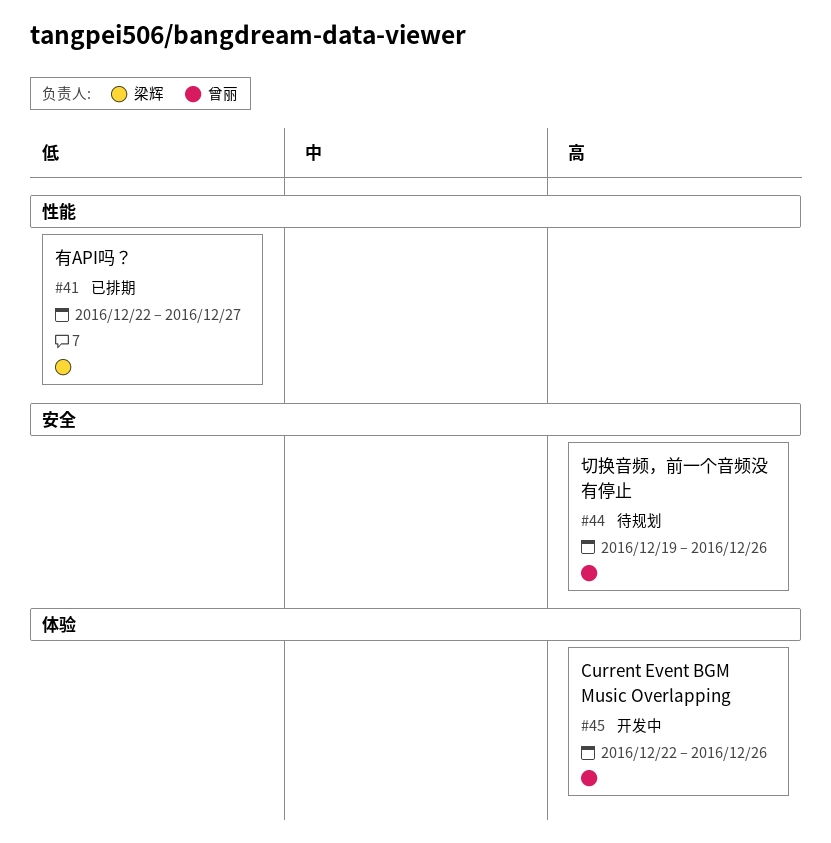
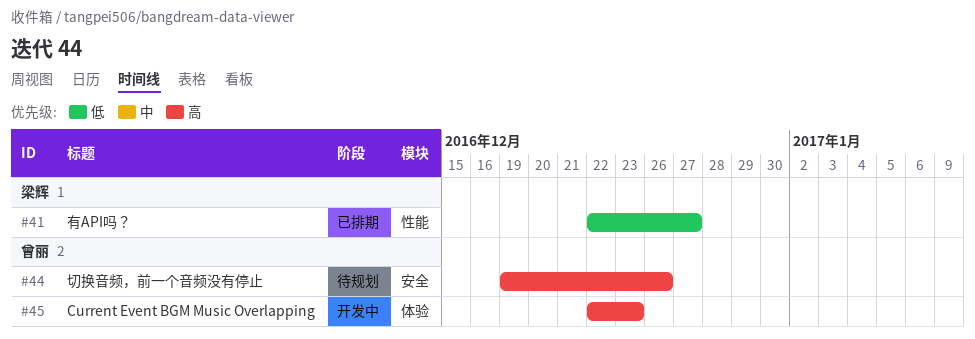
#45, due: Dec 26 -> Dec 23

